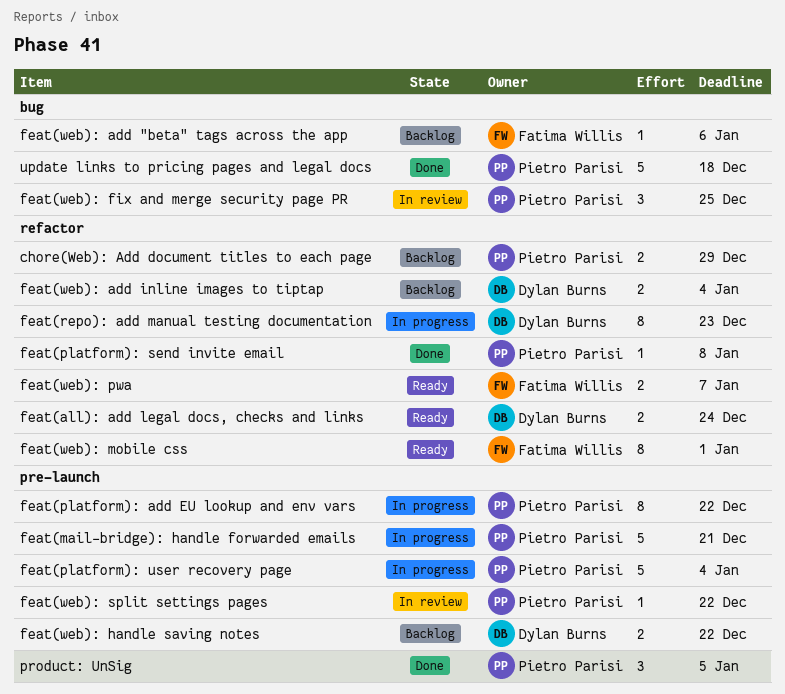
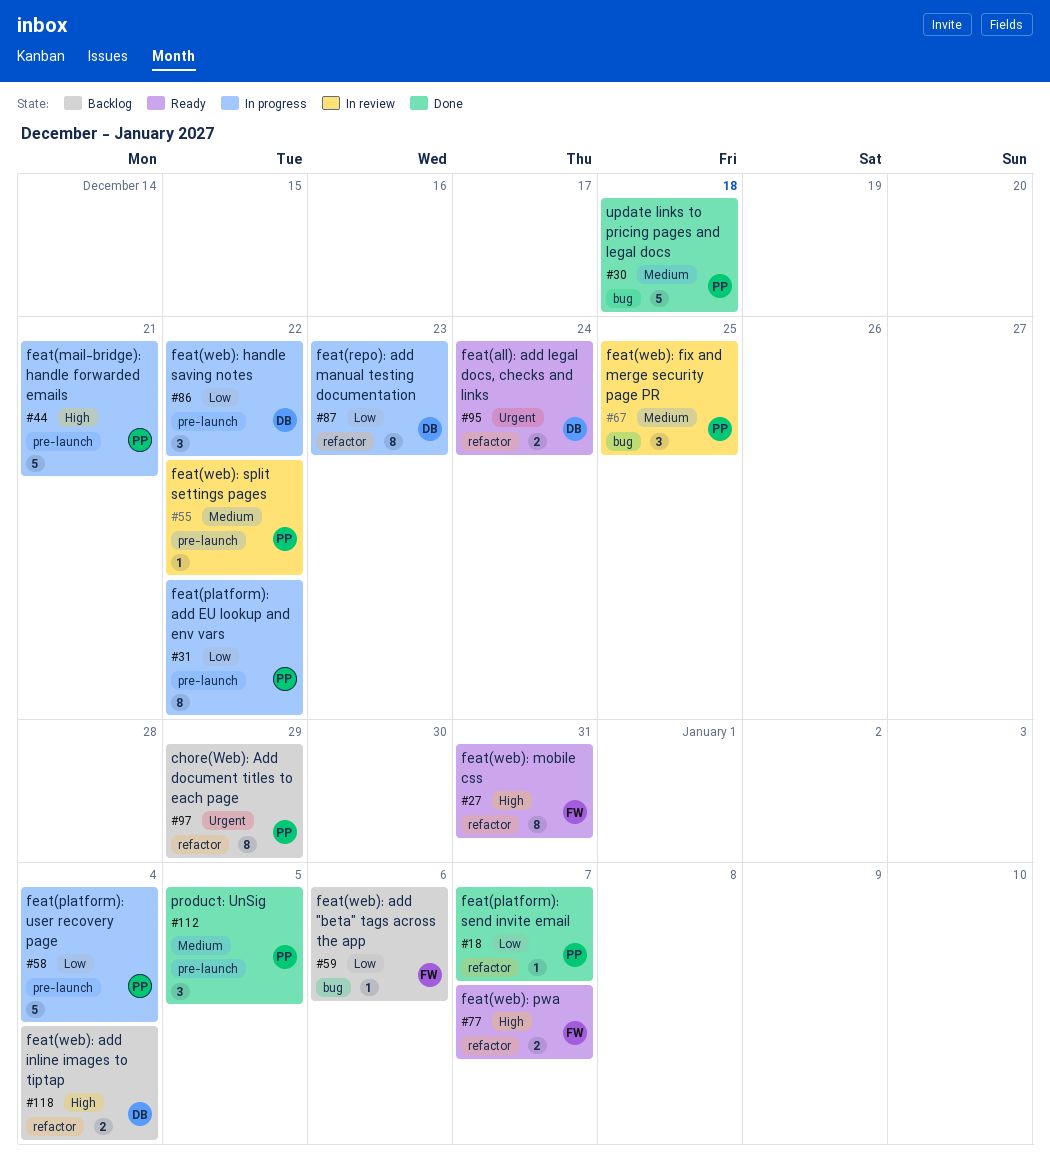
chore(Web): Add document titles to each page, estimate: 2 -> 8
feat(platform): send invite email, due: Jan 8 -> Jan 7
feat(web): handle saving notes, status: Backlog -> In progress
feat(web): handle saving notes, estimate: 2 -> 3
feat(web): mobile css, due: Jan 1 -> Dec 31

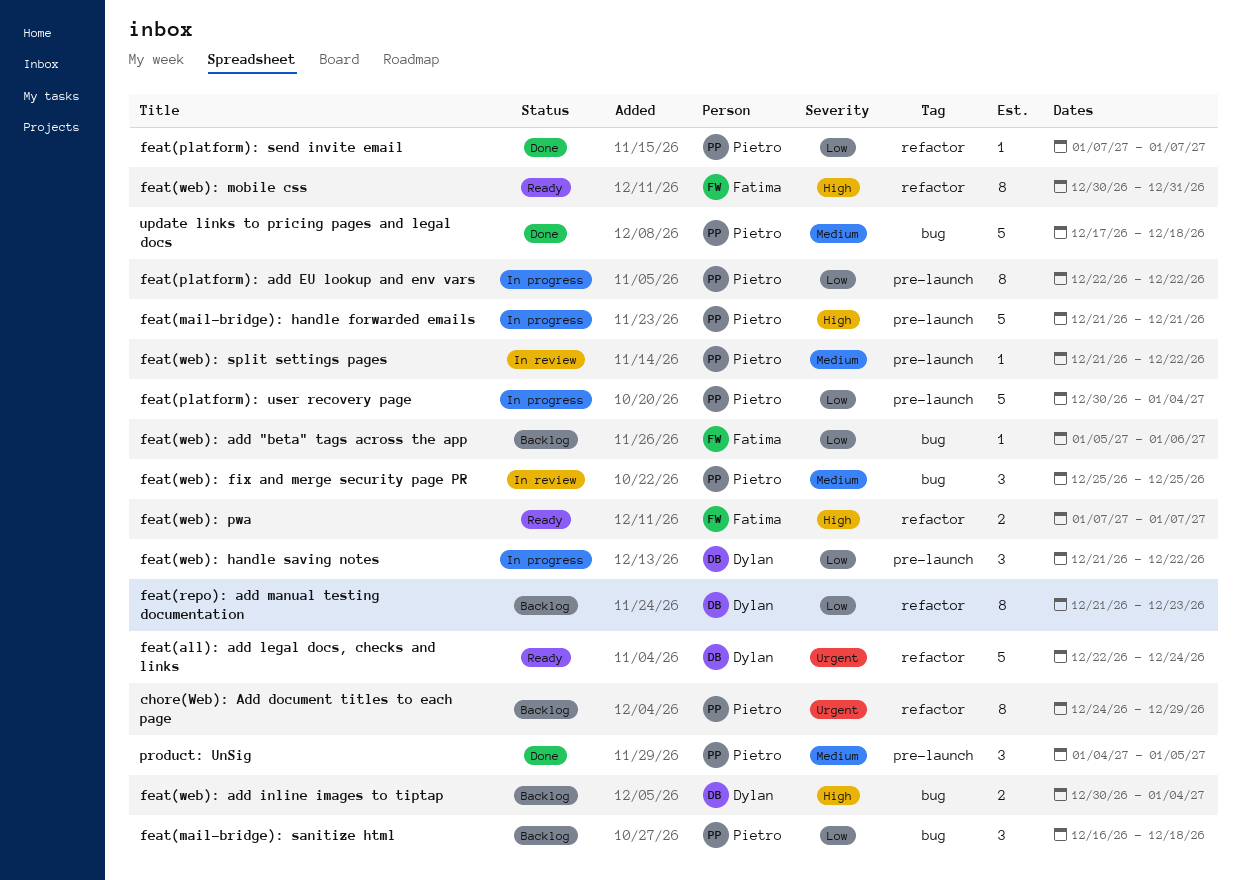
feat(all): add legal docs, checks and links, estimate: 2 -> 5
feat(mail-bridge): sanitize html: none -> present
feat(repo): add manual testing documentation, status: In progress -> Backlog
feat(web): add inline images to tiptap, label: refactor -> bug

